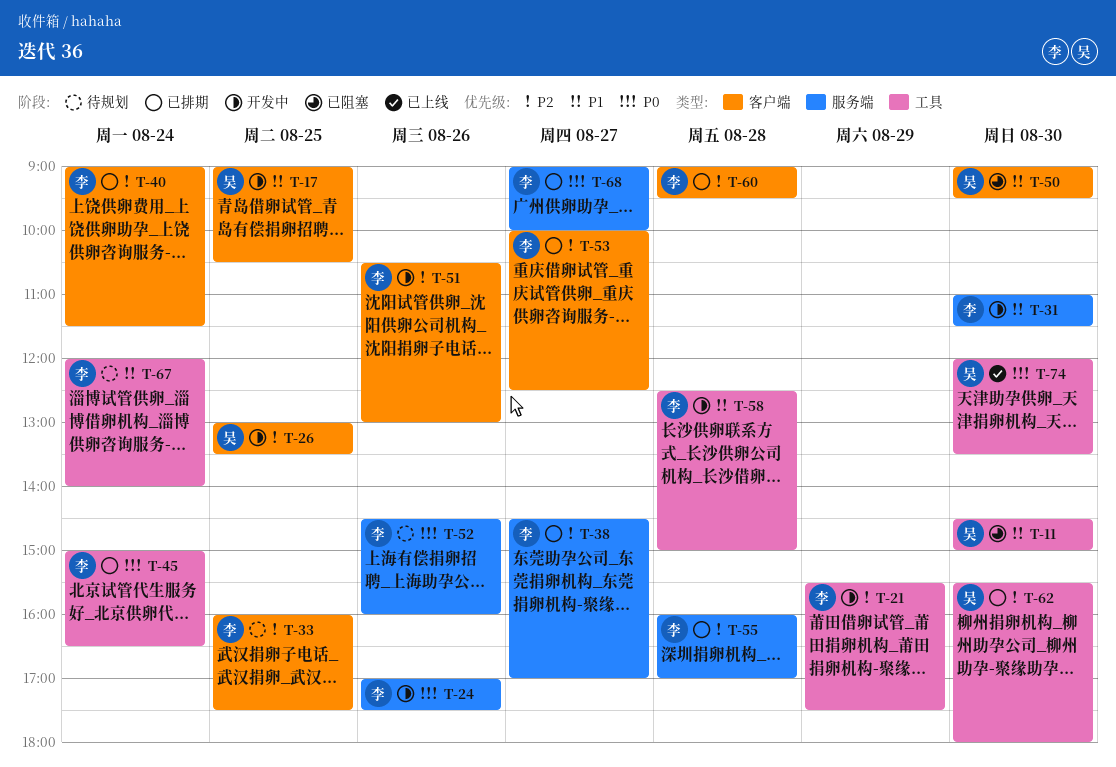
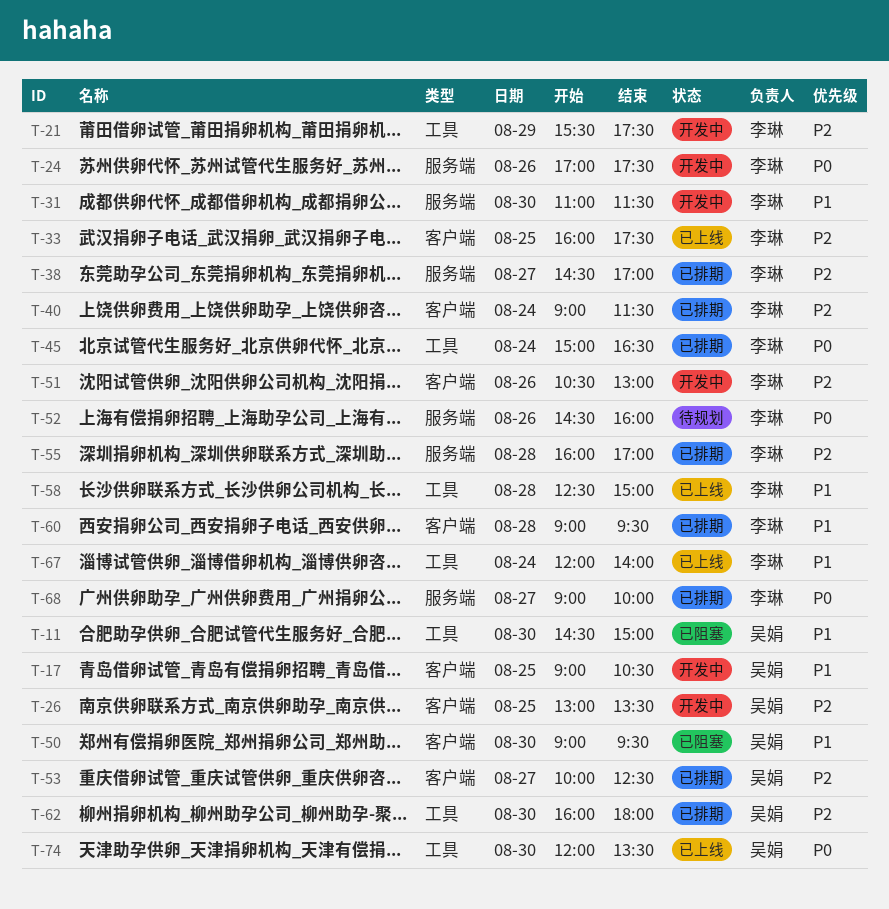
T-33, status: 待规划 -> 已上线
T-53, owner: 李琳 -> 吴娟
T-58, status: 开发中 -> 已上线
T-60, priority: P2 -> P1
T-62, begins: 15:30 -> 16:00
T-67, status: 待规划 -> 已上线

